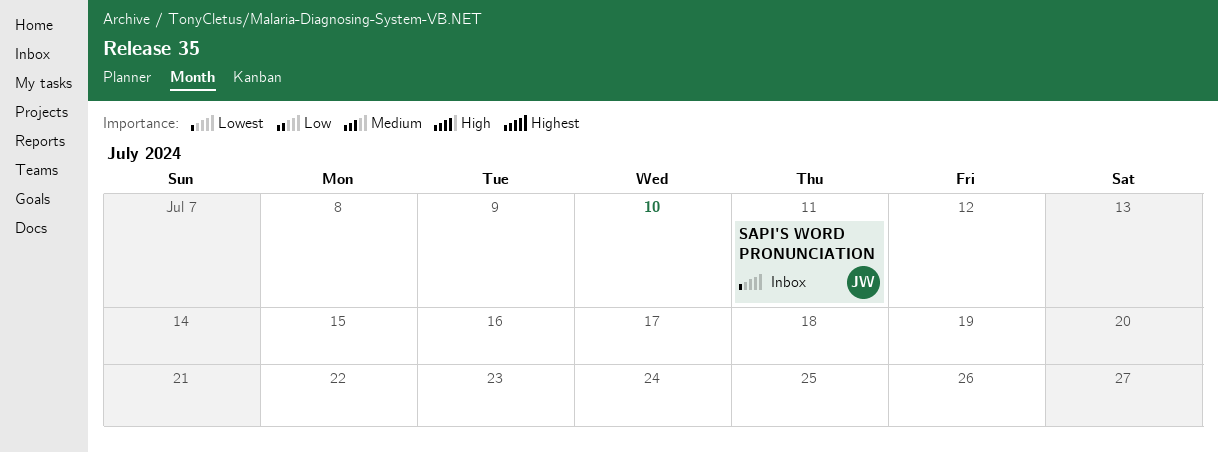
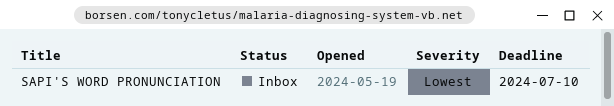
SAPI'S WORD PRONUNCIATION, due: Jul 11 -> Jul 10

